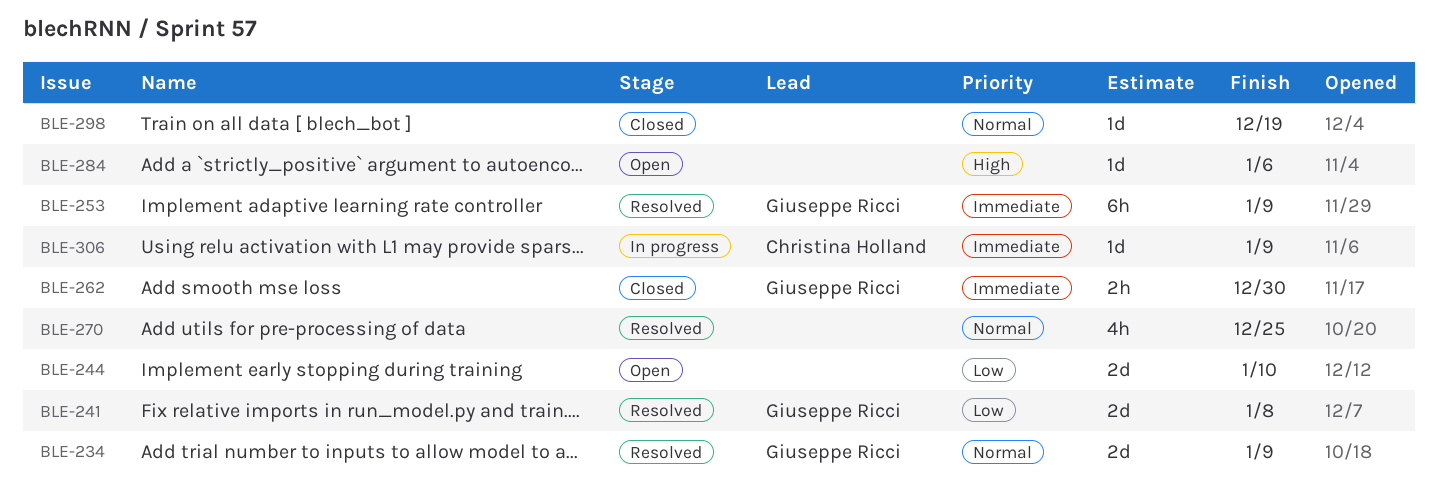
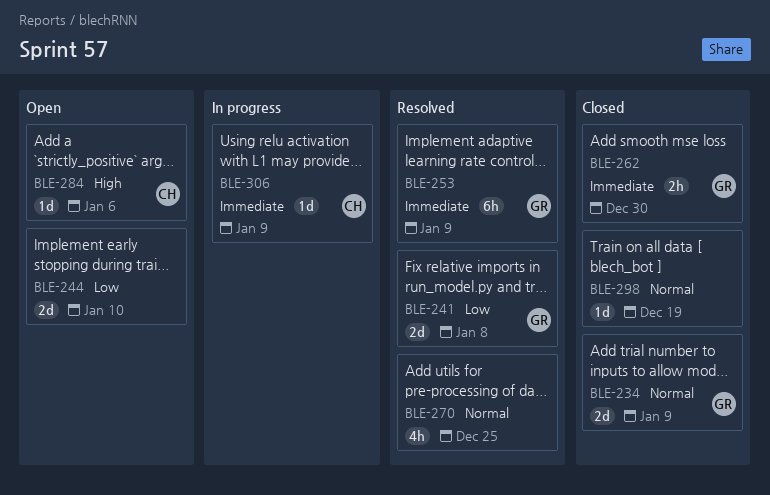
BLE-234, status: Resolved -> Closed
BLE-284, owner: none -> Christina Holland

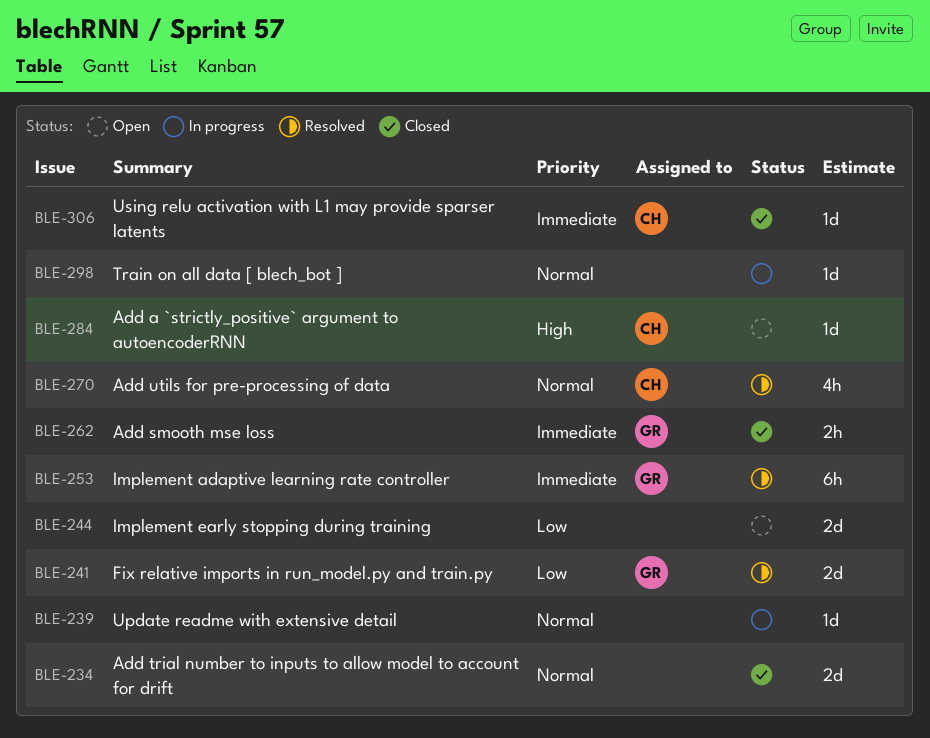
BLE-234, owner: GR -> none
BLE-239: none -> present
BLE-270, owner: none -> CH
BLE-298, status: Closed -> In progress
BLE-306, status: In progress -> Closed

